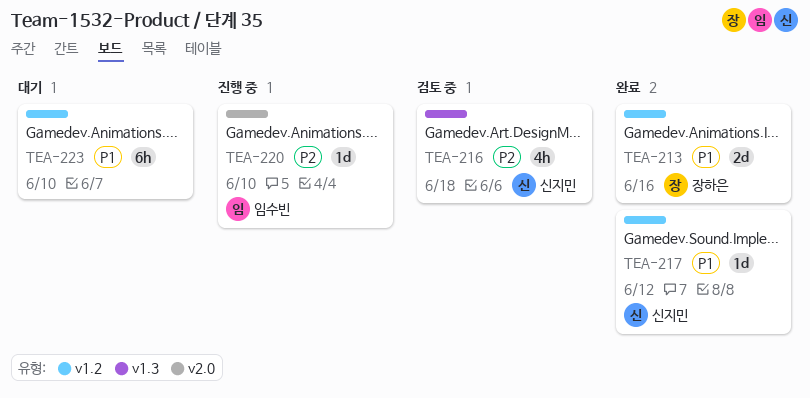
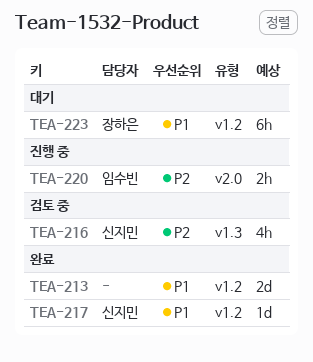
TEA-213, owner: 장하은 -> none
TEA-220, estimate: 1d -> 2h
TEA-223, owner: none -> 장하은

